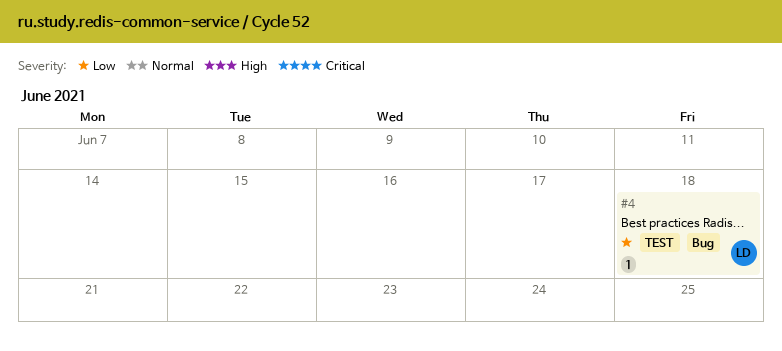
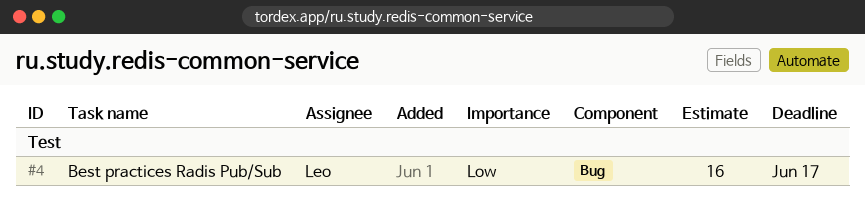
#4, estimate: 1 -> 16
#4, due: Jun 18 -> Jun 17

